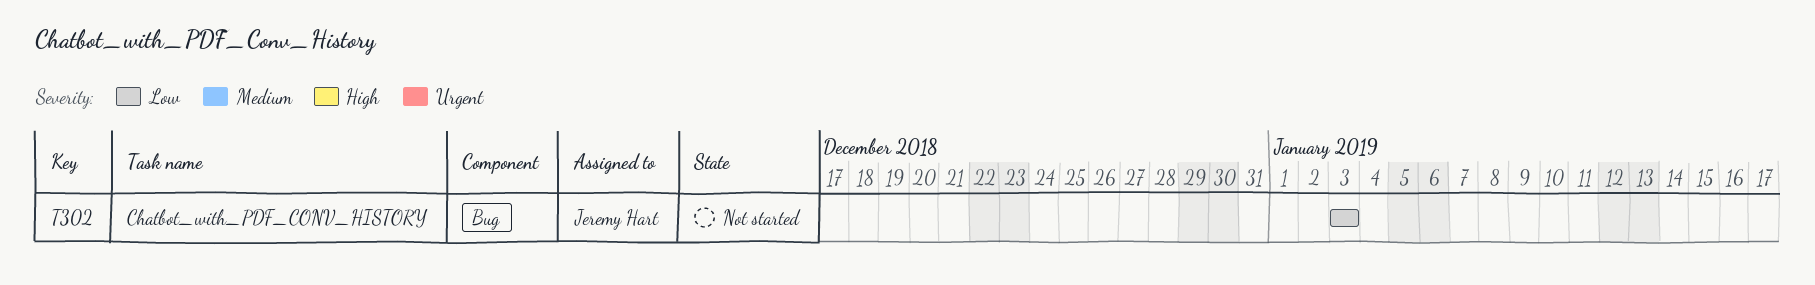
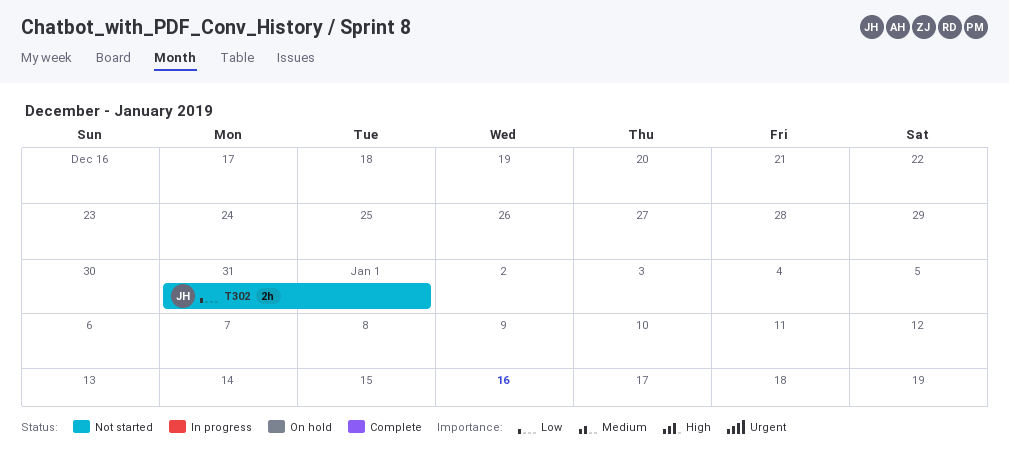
T302, start: Jan 3 -> Dec 31
T302, due: Jan 3 -> Jan 1

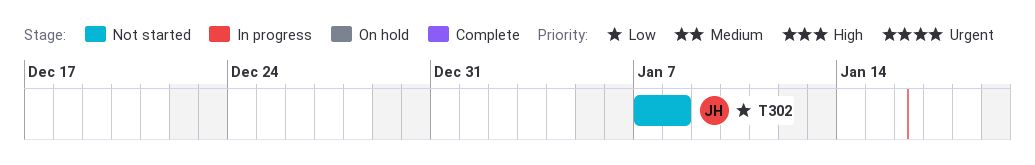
T302, start: Dec 31 -> Jan 7
T302, due: Jan 1 -> Jan 8

